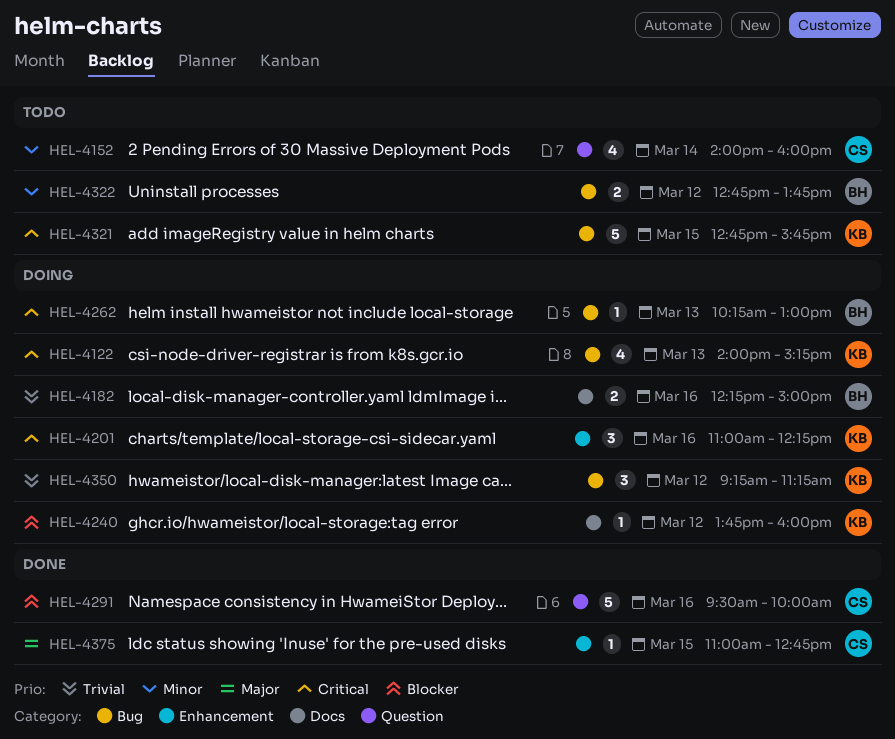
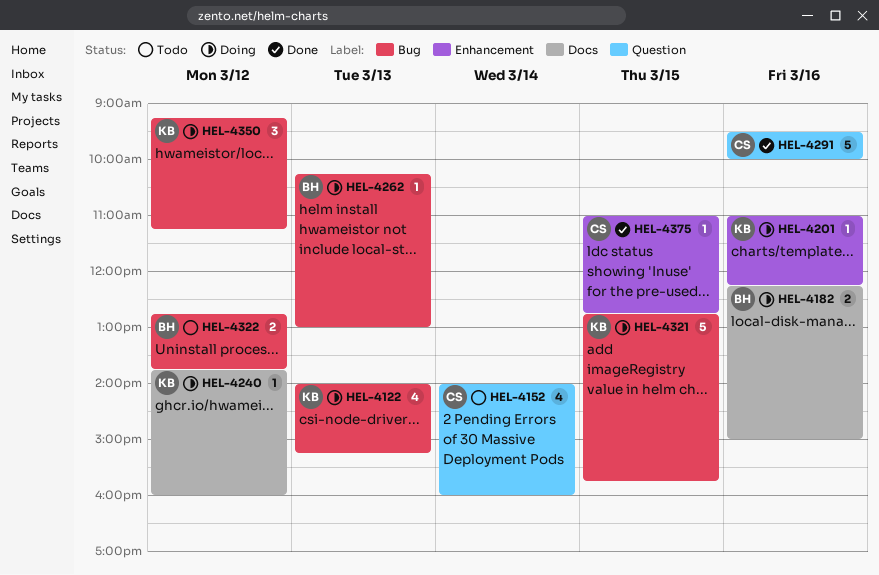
HEL-4201, estimate: 3 -> 1
HEL-4321, status: Todo -> Doing

